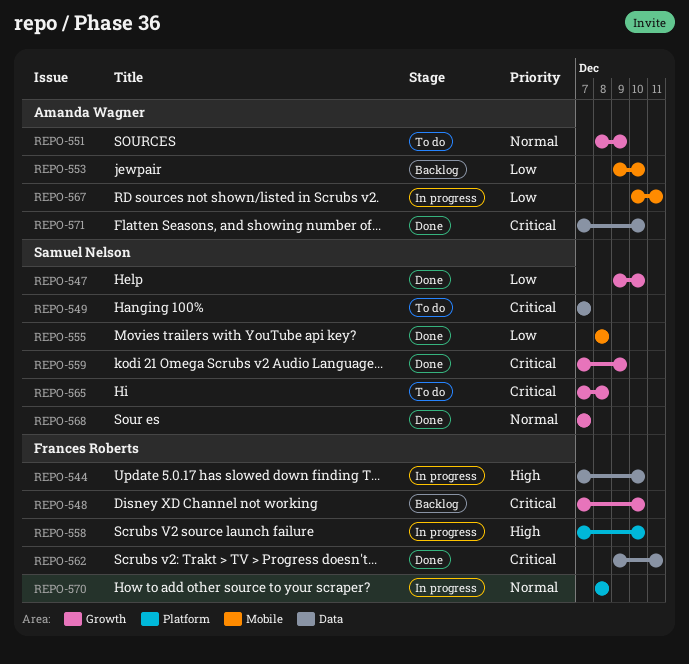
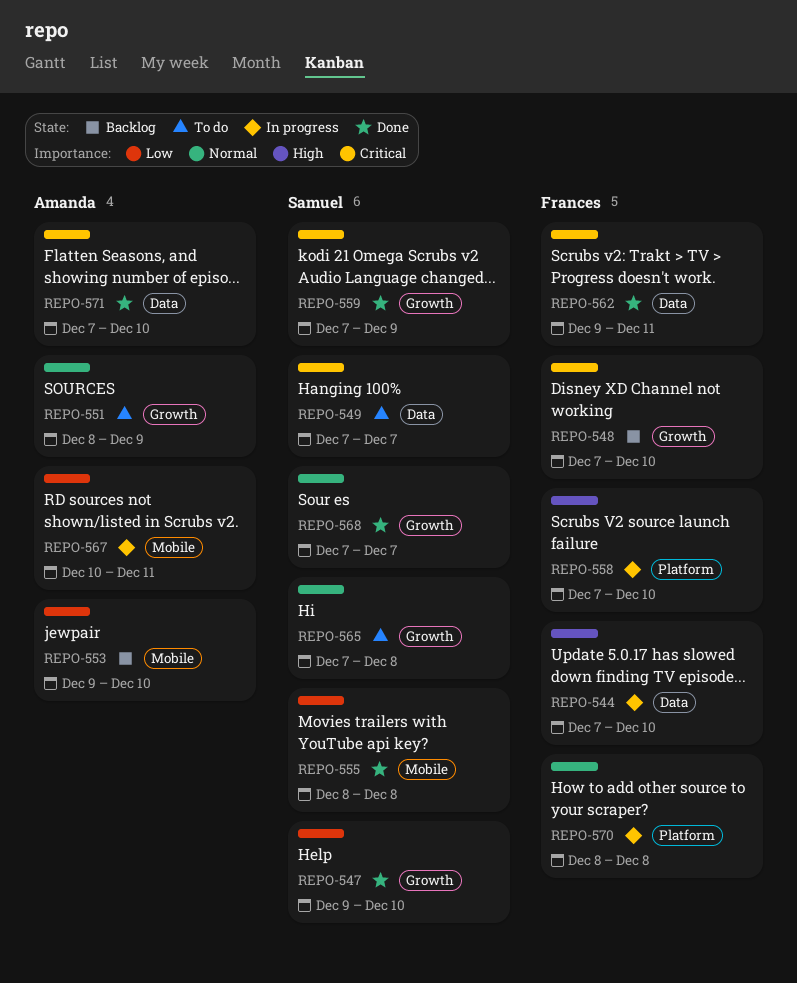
REPO-565, priority: Critical -> Normal

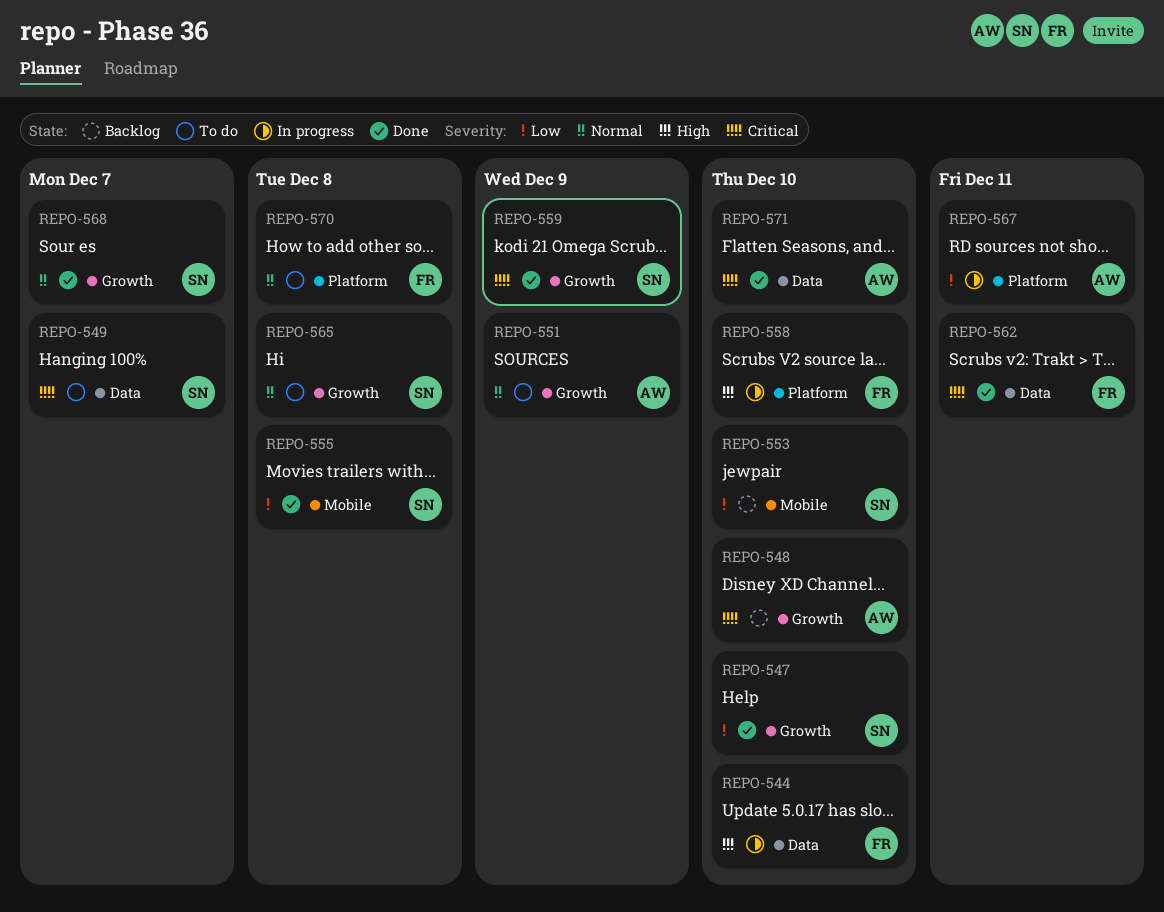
REPO-548, owner: Frances -> Amanda
REPO-553, owner: Amanda -> Samuel
REPO-567, label: Mobile -> Platform
REPO-570, status: In progress -> To do

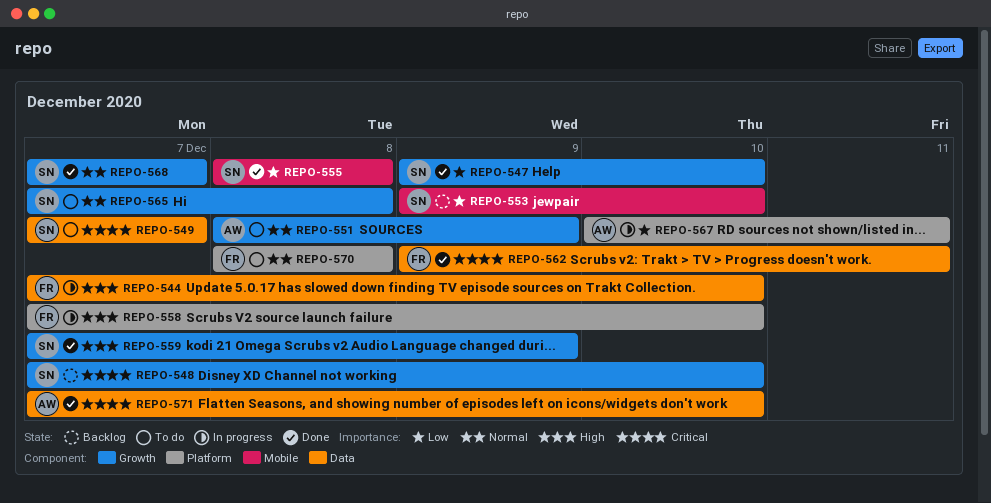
REPO-548, owner: AW -> SN
REPO-559, priority: Critical -> High

